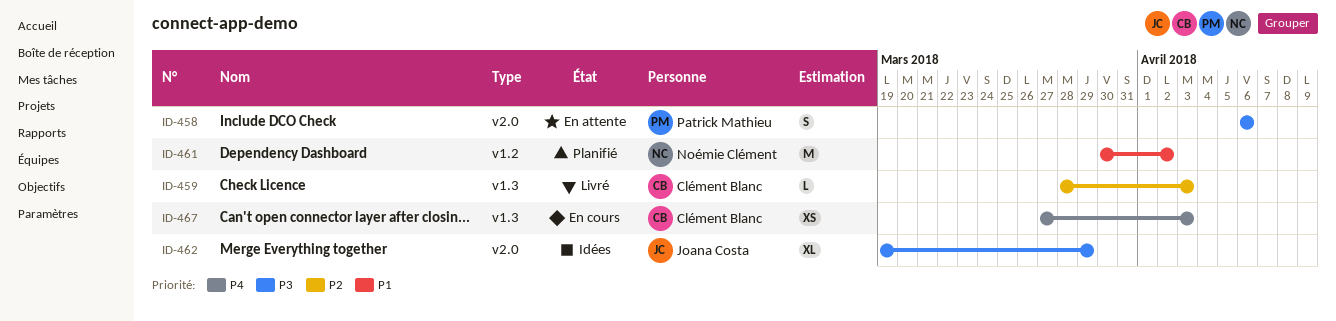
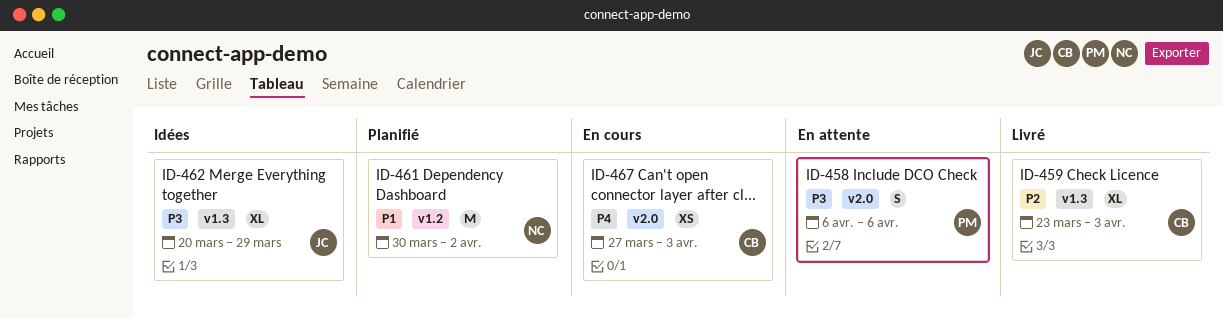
ID-459, estimate: L -> XL
ID-459, start: Mar 28 -> Mar 23
ID-462, label: v2.0 -> v1.3
ID-462, start: Mar 19 -> Mar 20
ID-467, label: v1.3 -> v2.0

